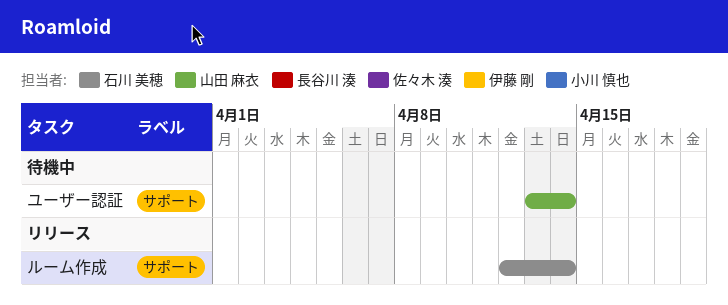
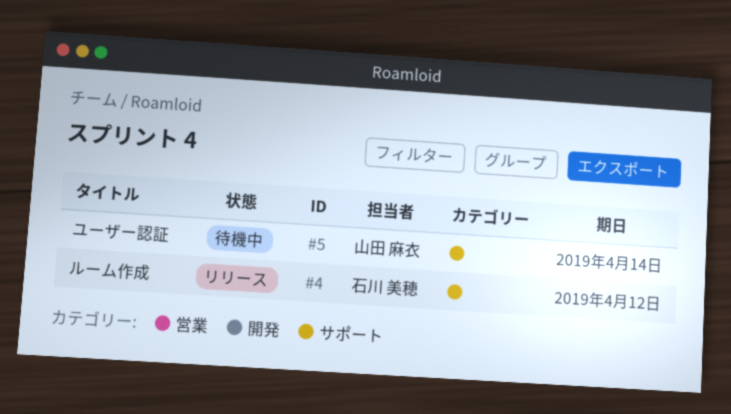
ルーム作成, due: Apr 14 -> Apr 12

